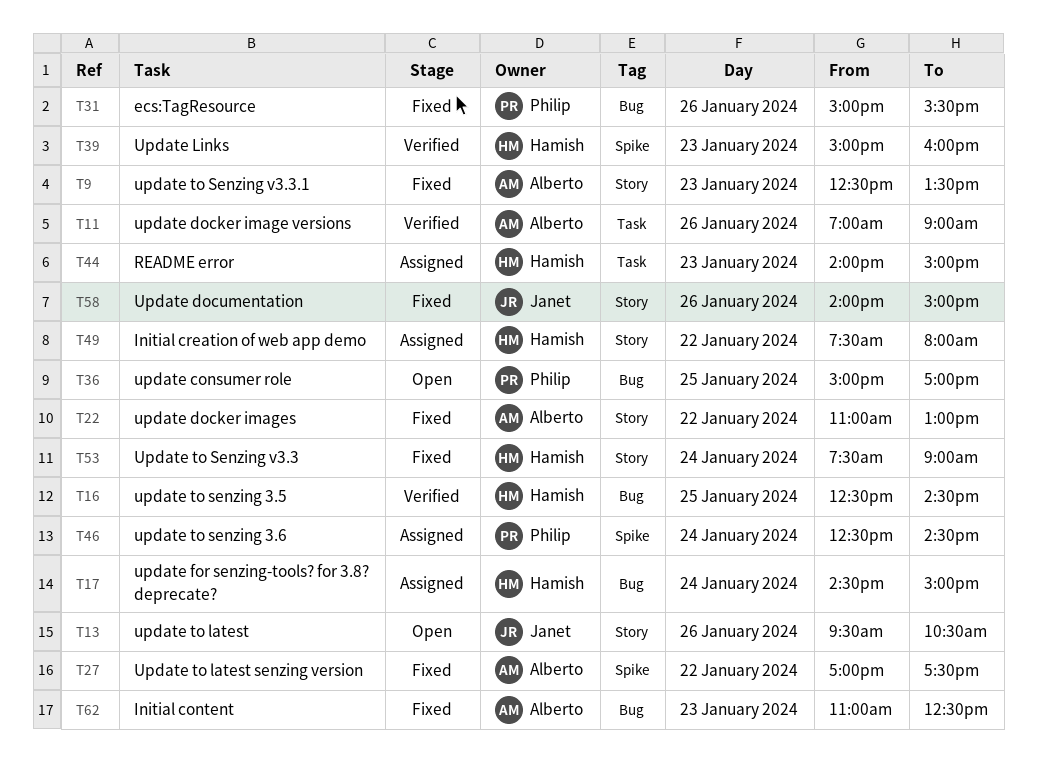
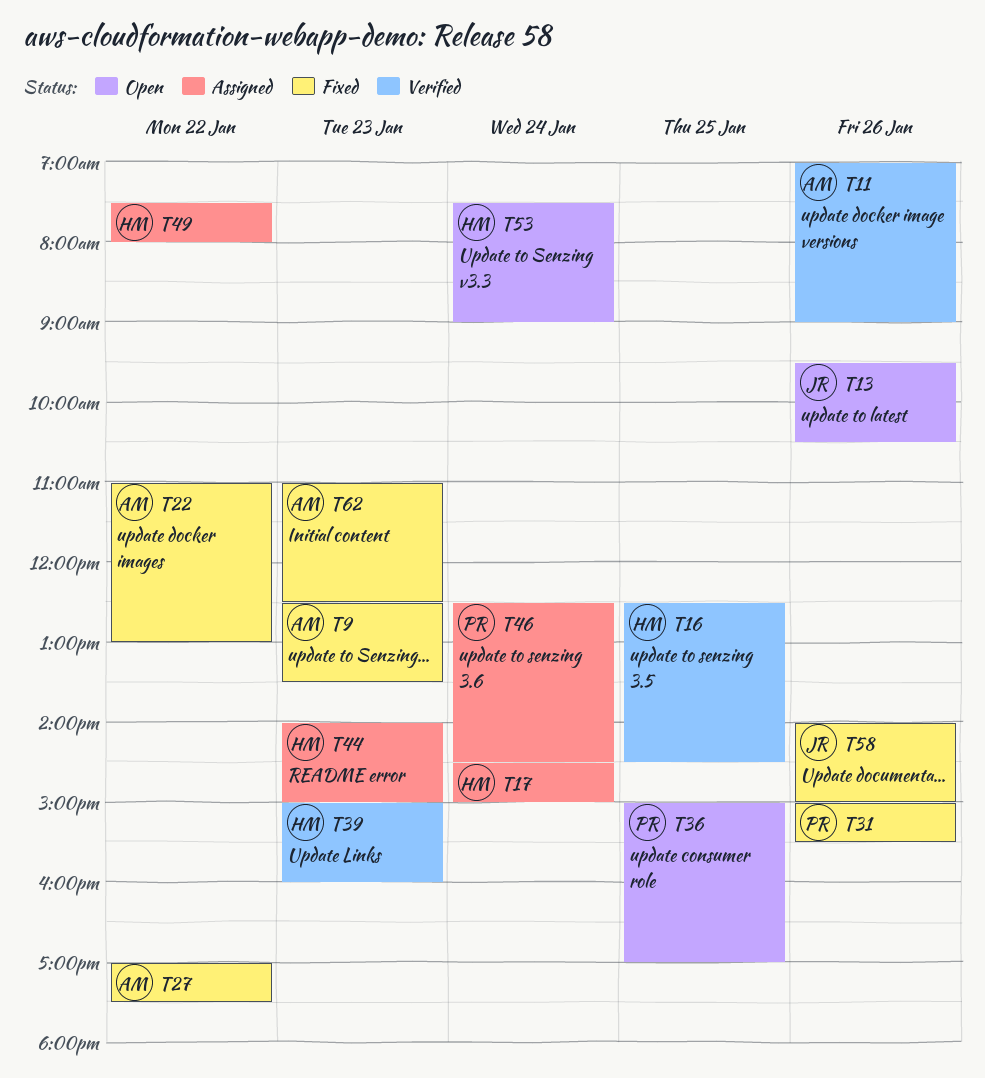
T53, status: Fixed -> Open

